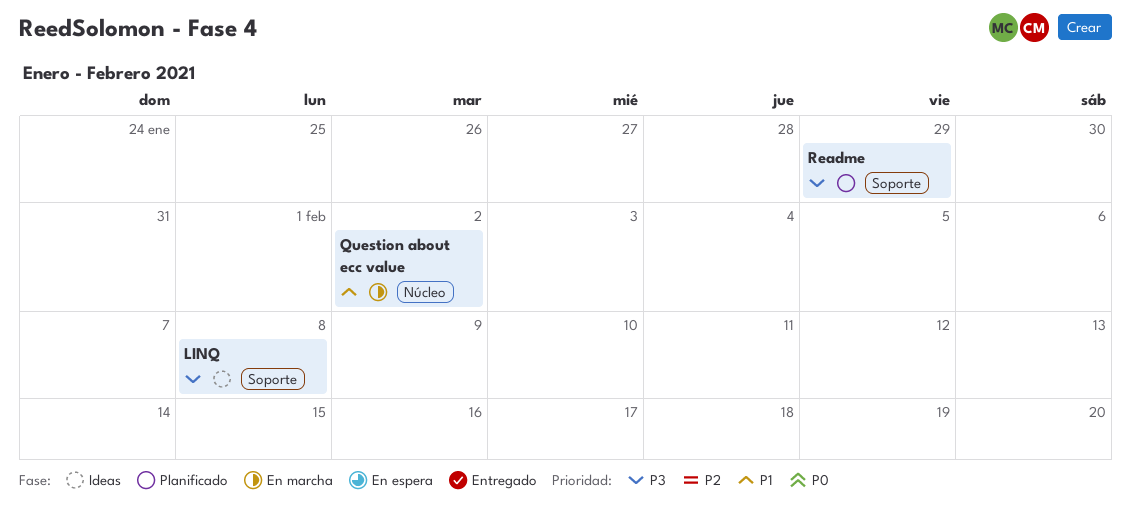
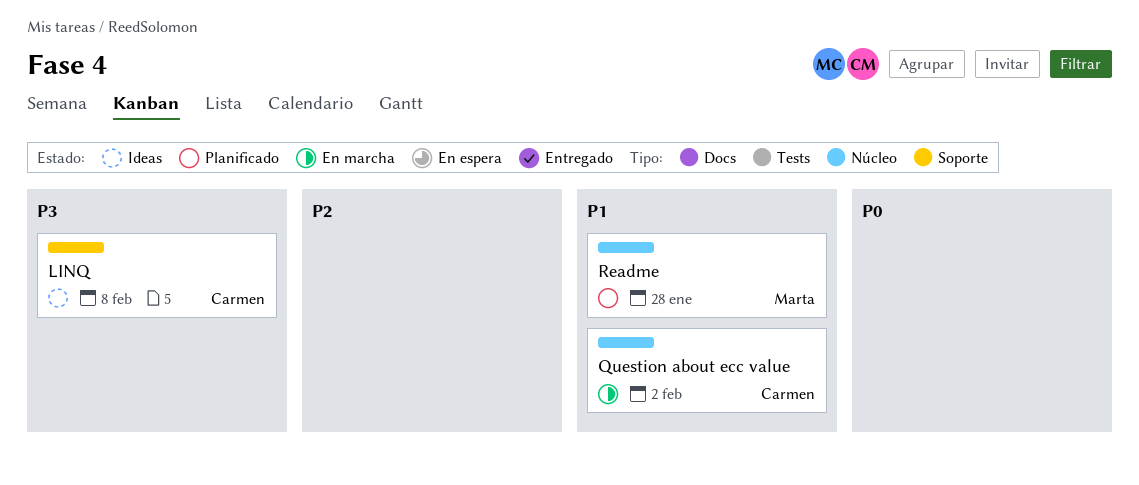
Readme, priority: P3 -> P1
Readme, label: Soporte -> Núcleo
Readme, due: Jan 29 -> Jan 28

